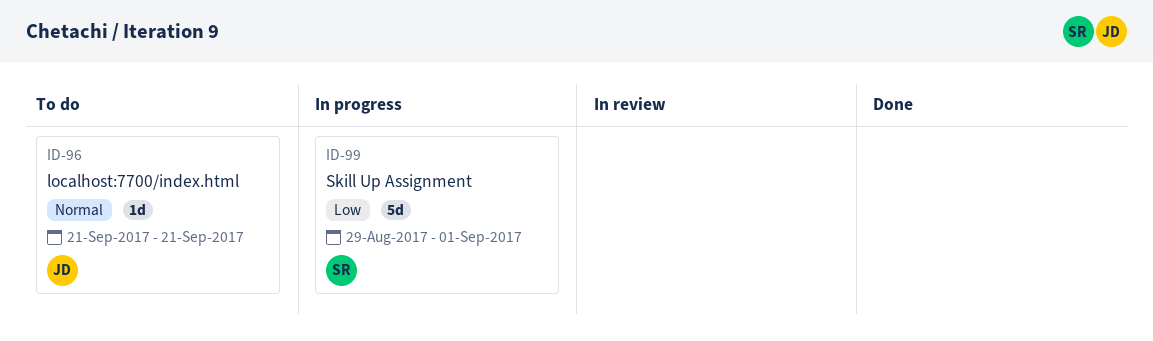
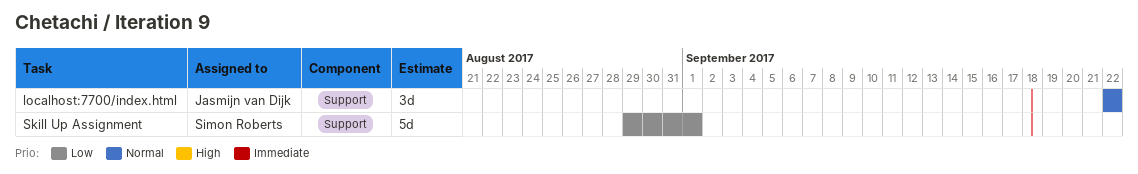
localhost:7700/index.html, estimate: 1d -> 3d
localhost:7700/index.html, start: Sep 21 -> Sep 22
localhost:7700/index.html, due: Sep 21 -> Sep 22

